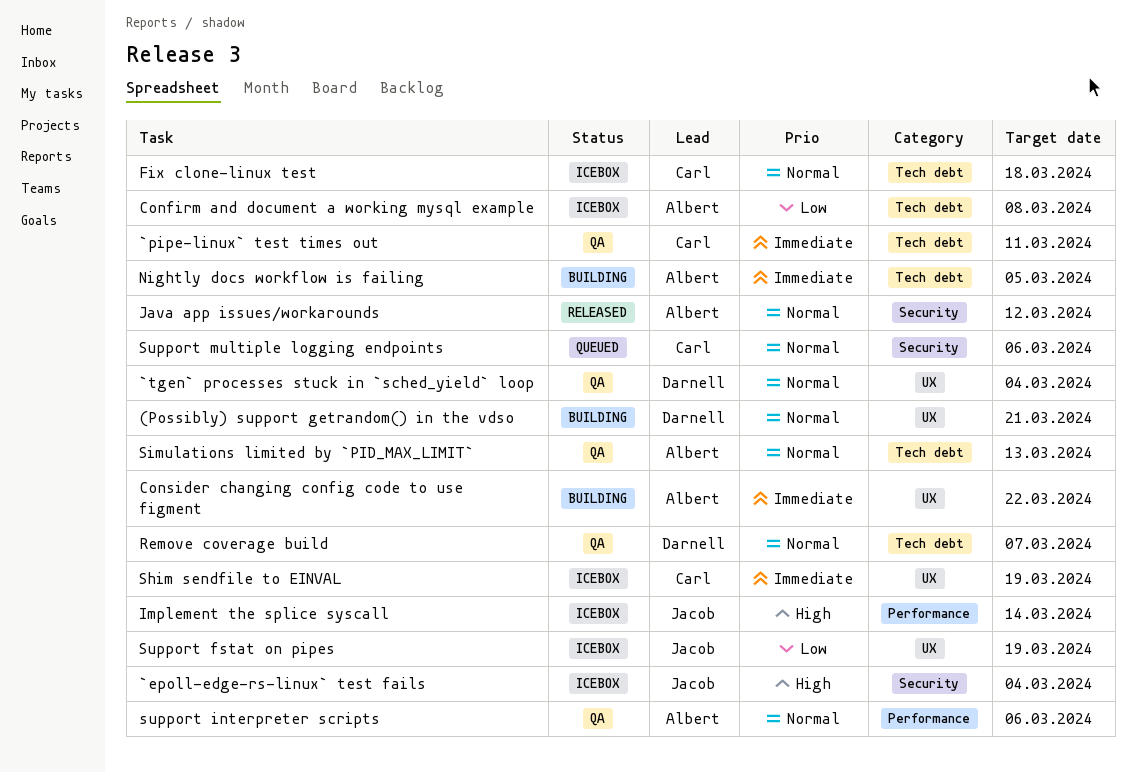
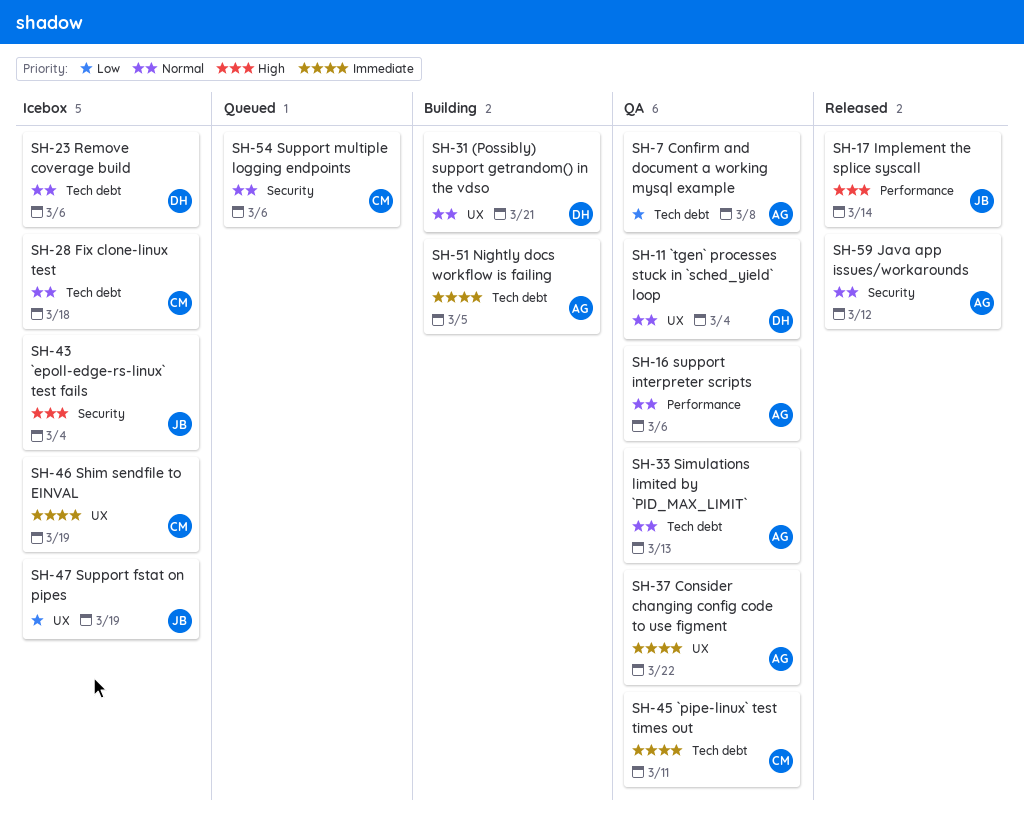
Confirm and document a working mysql example, status: Icebox -> QA
Consider changing config code to use figment, status: Building -> QA
Implement the splice syscall, status: Icebox -> Released
Remove coverage build, status: QA -> Icebox
Remove coverage build, due: Mar 7 -> Mar 6

